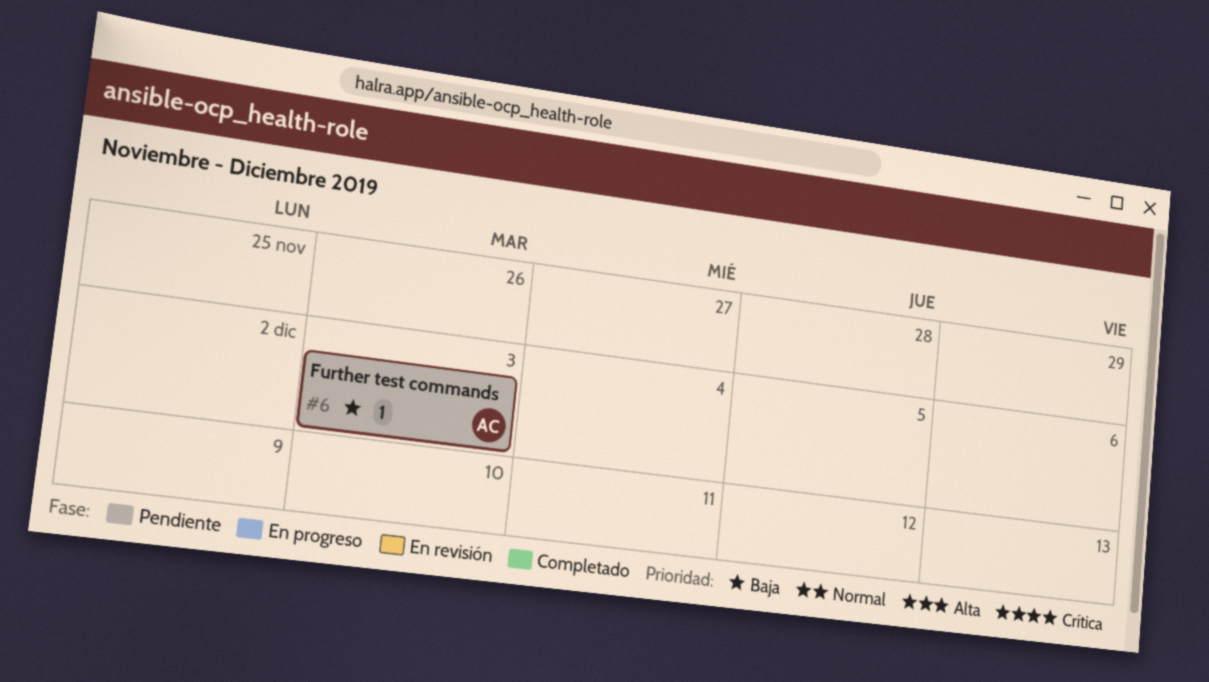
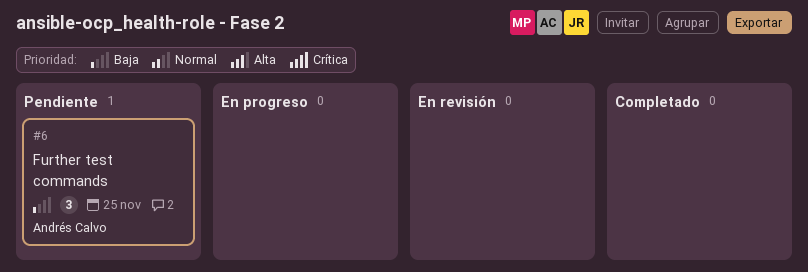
#6, estimate: 1 -> 3
#6, due: Dec 3 -> Nov 25

